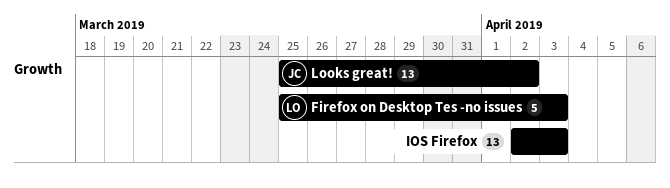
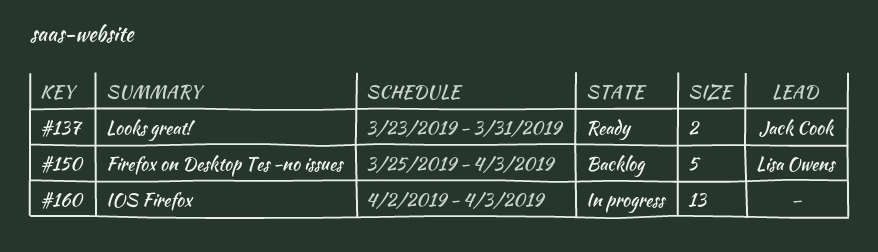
Looks great!, estimate: 13 -> 2
Looks great!, start: Mar 25 -> Mar 23
Looks great!, due: Apr 2 -> Mar 31

